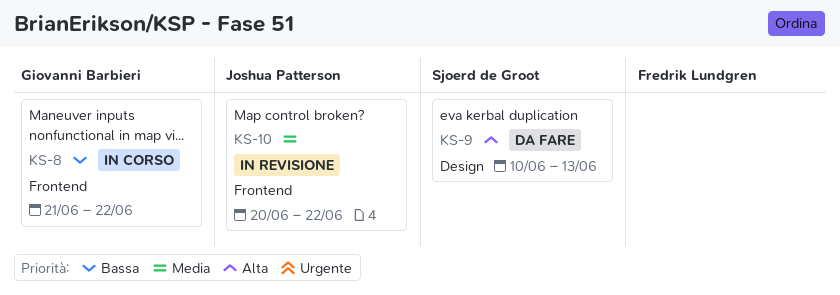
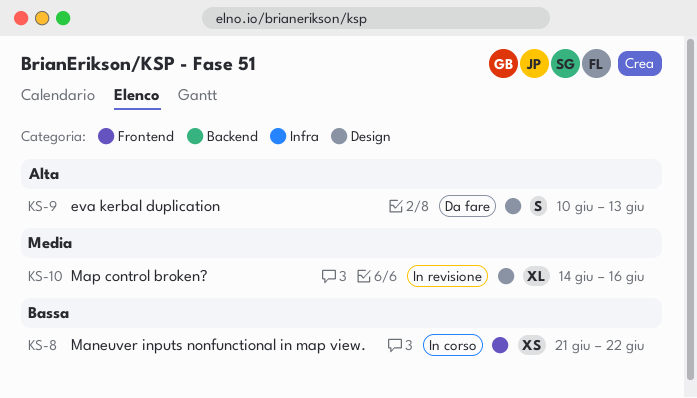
KS-10, label: Frontend -> Design
KS-10, start: Jun 20 -> Jun 14
KS-10, due: Jun 22 -> Jun 16

